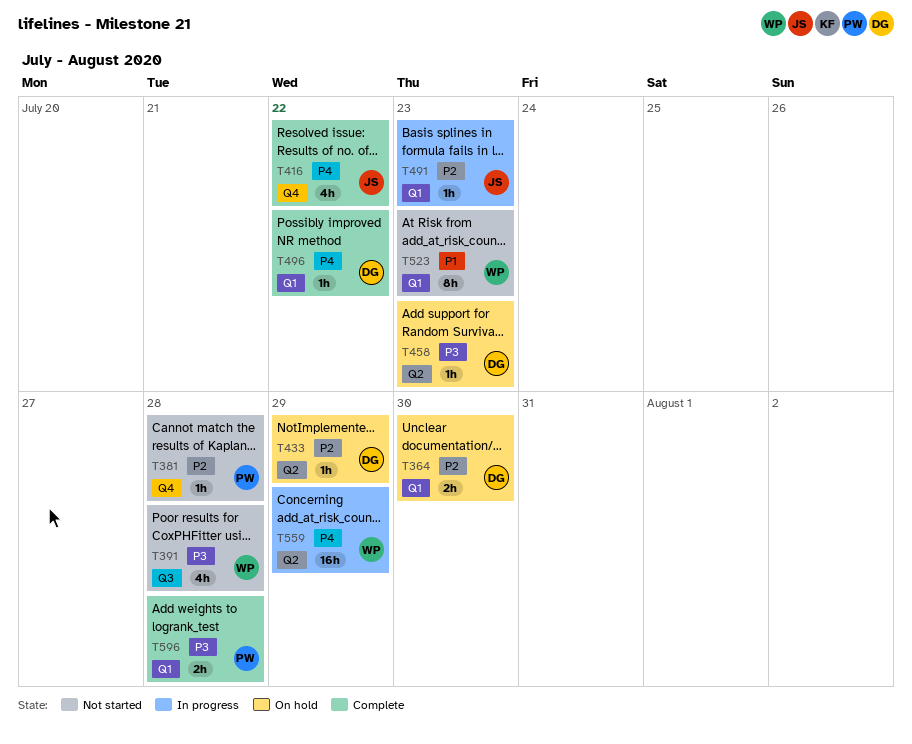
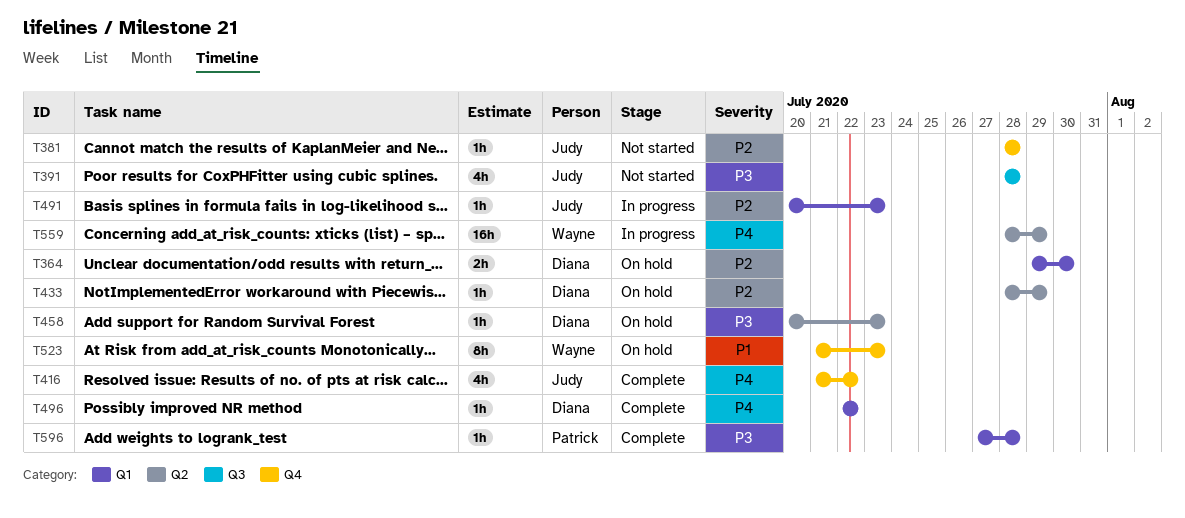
T381, owner: Patrick -> Judy
T391, owner: Wayne -> Judy
T523, status: Not started -> On hold
T523, label: Q1 -> Q4
T596, estimate: 2h -> 1h

